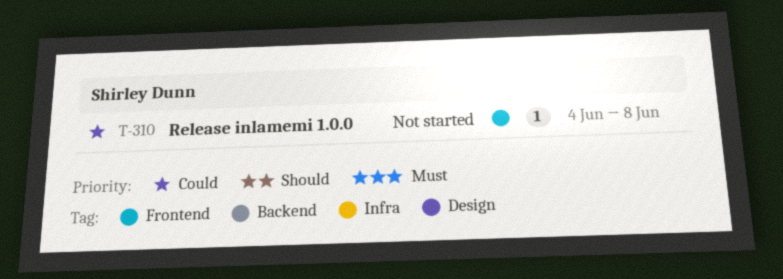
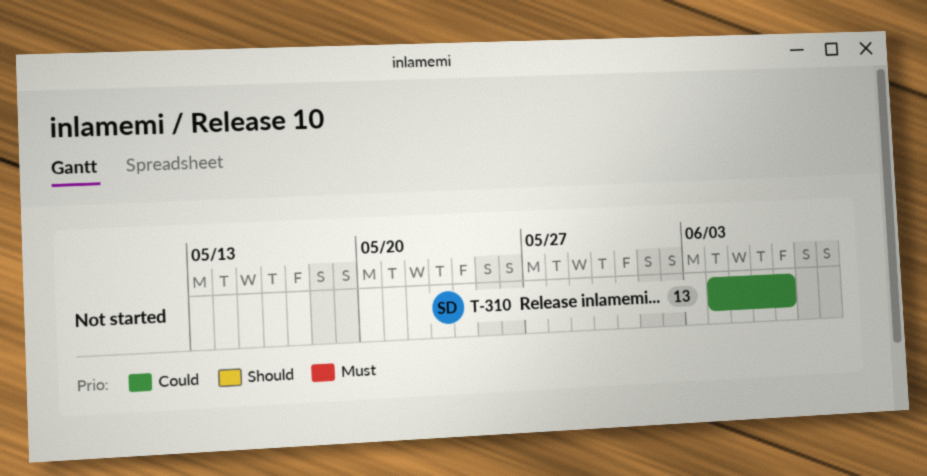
T-310, estimate: 1 -> 13
T-310, due: Jun 8 -> Jun 7

